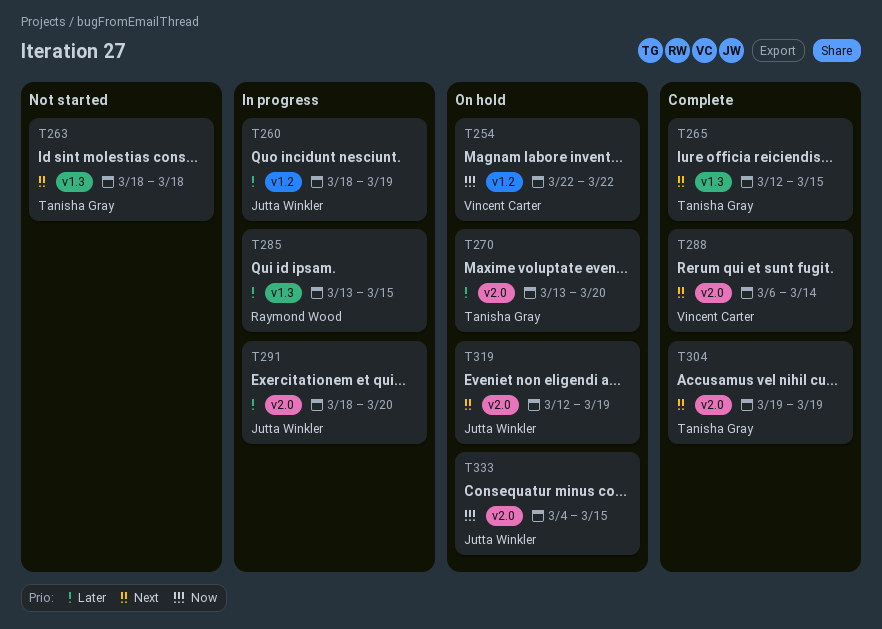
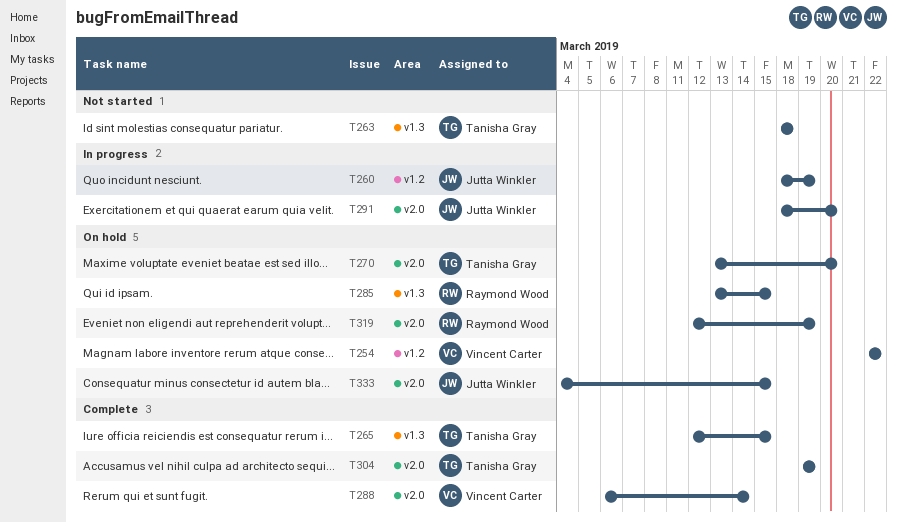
T285, status: In progress -> On hold
T319, owner: Jutta Winkler -> Raymond Wood

